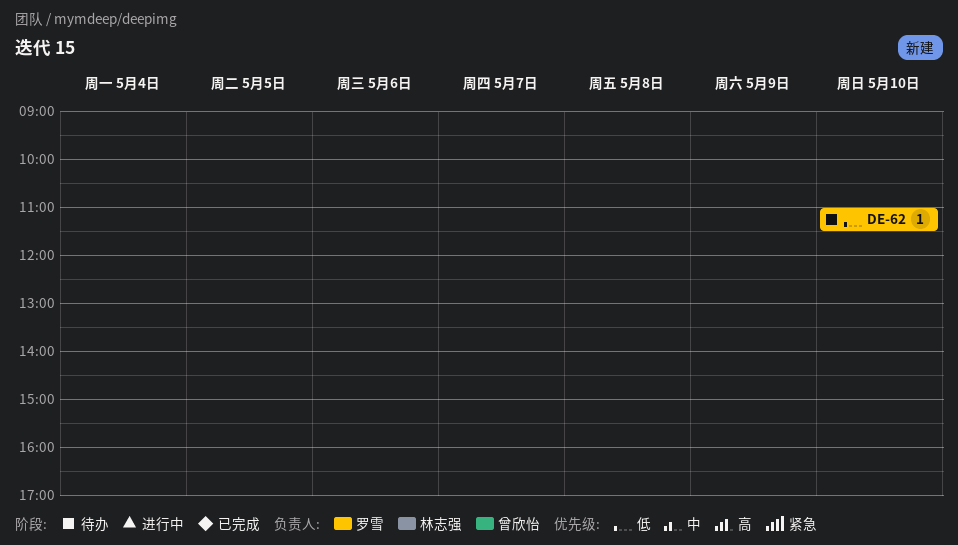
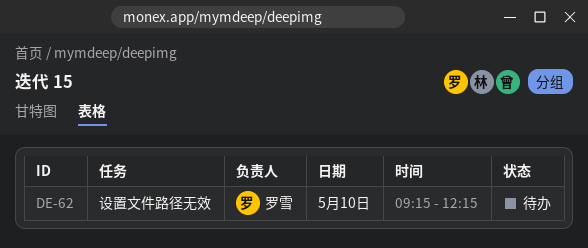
DE-62, begins: 11:00 -> 09:15
DE-62, ends: 11:30 -> 12:15

